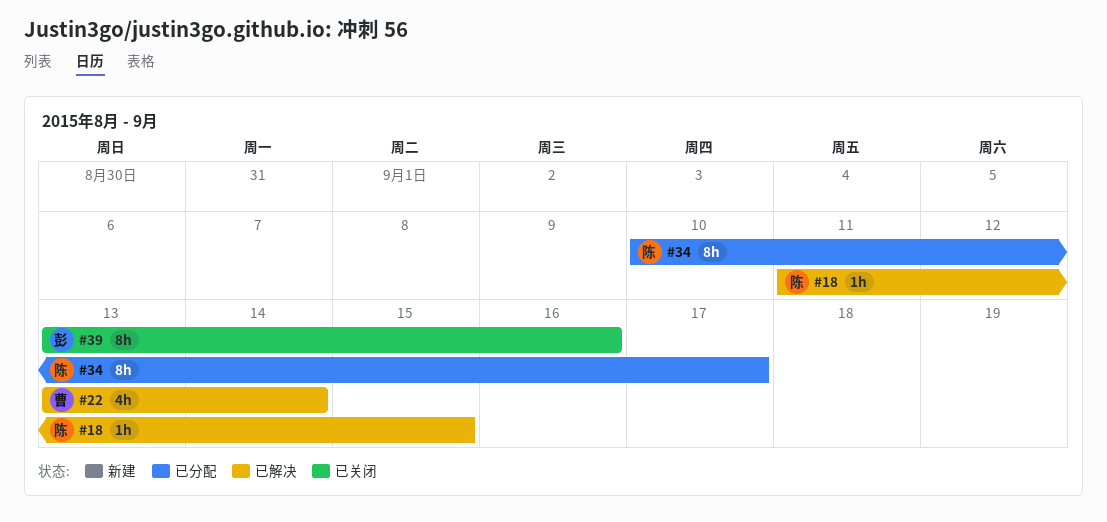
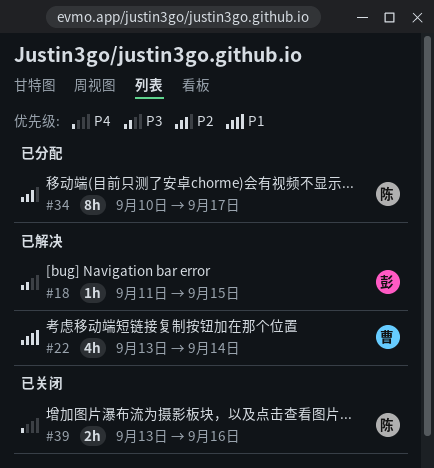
#18, owner: 陈 -> 彭
#39, owner: 彭 -> 陈
#39, estimate: 8h -> 2h

